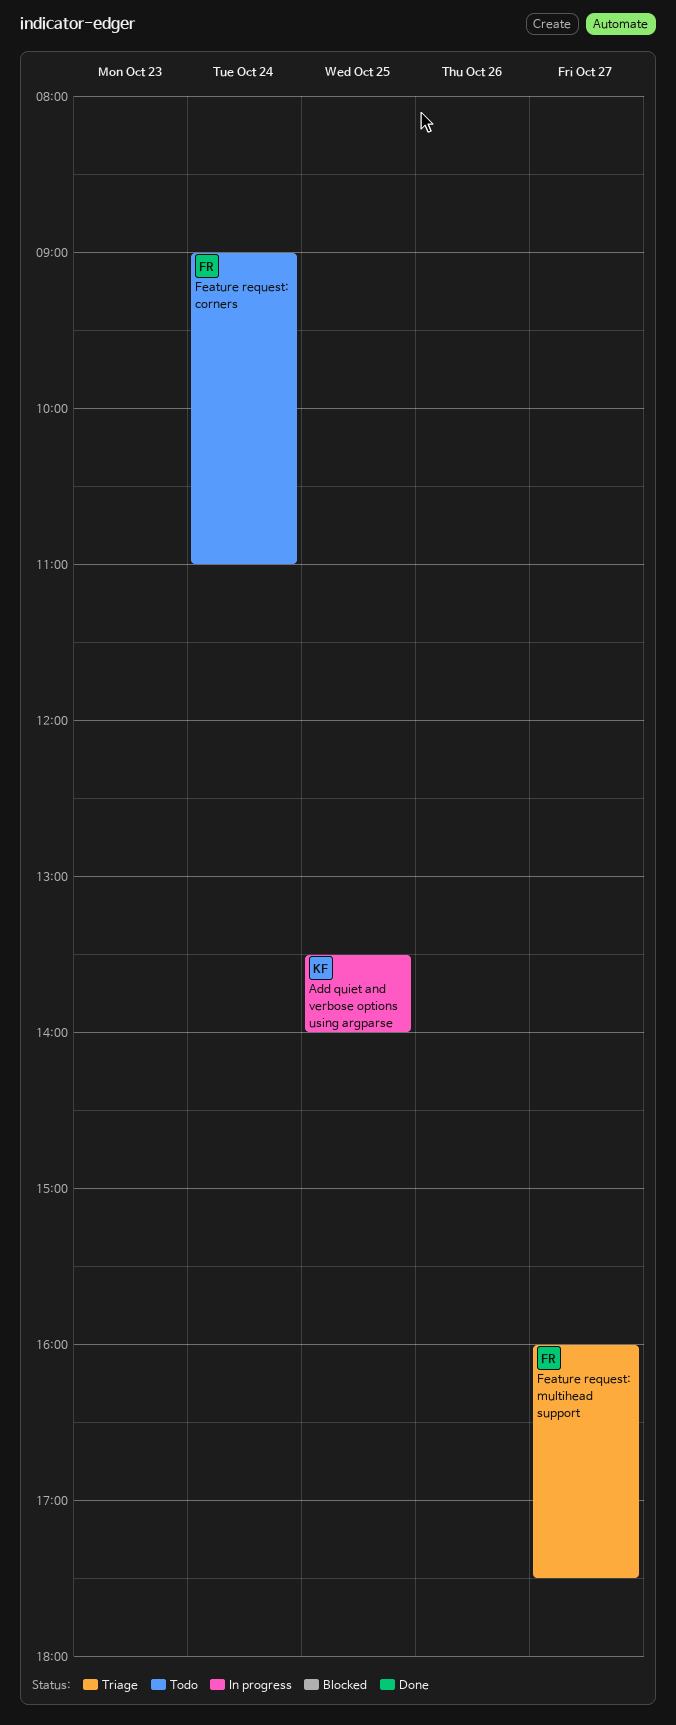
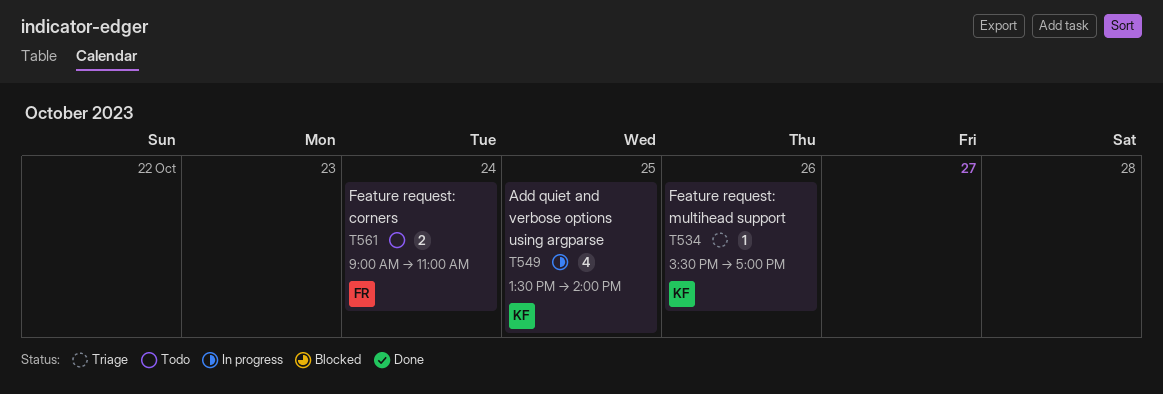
Feature request: multihead support, owner: FR -> KF
Feature request: multihead support, day: Oct 27 -> Oct 26
Feature request: multihead support, begins: 16:00 -> 15:30
Feature request: multihead support, ends: 17:30 -> 17:00

